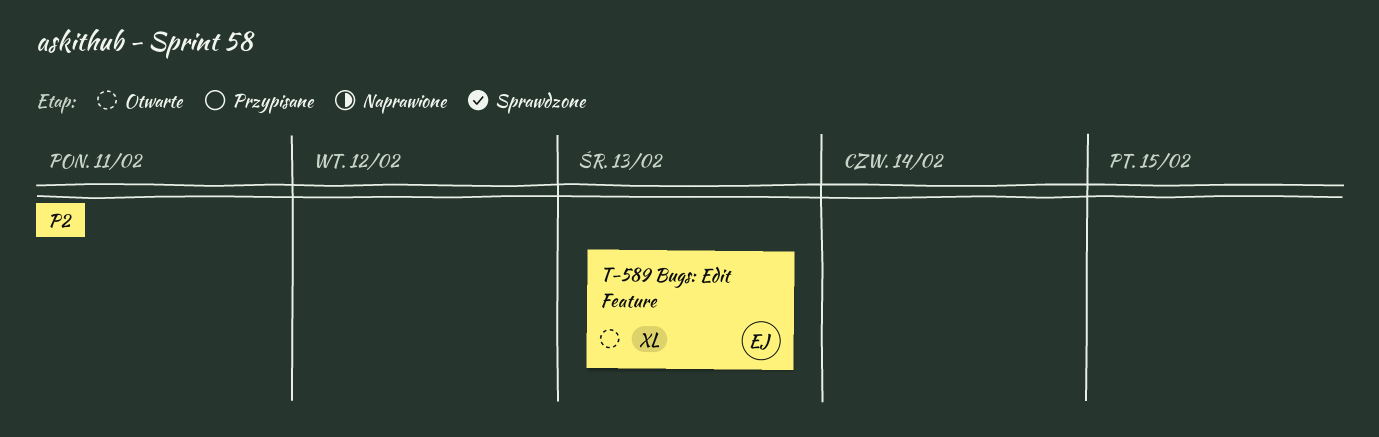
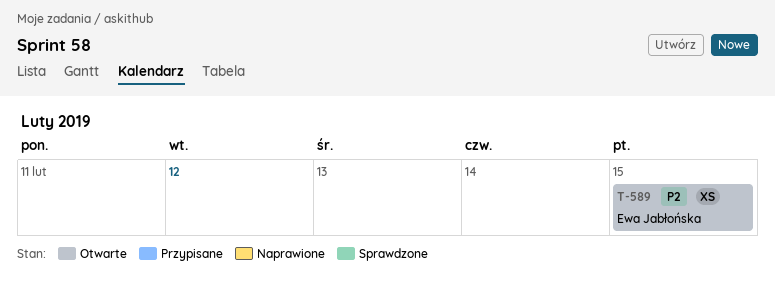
T-589, estimate: XL -> XS
T-589, due: Feb 13 -> Feb 15

